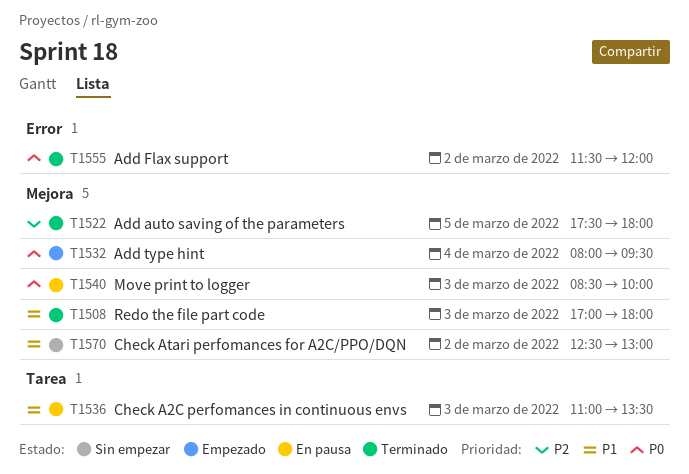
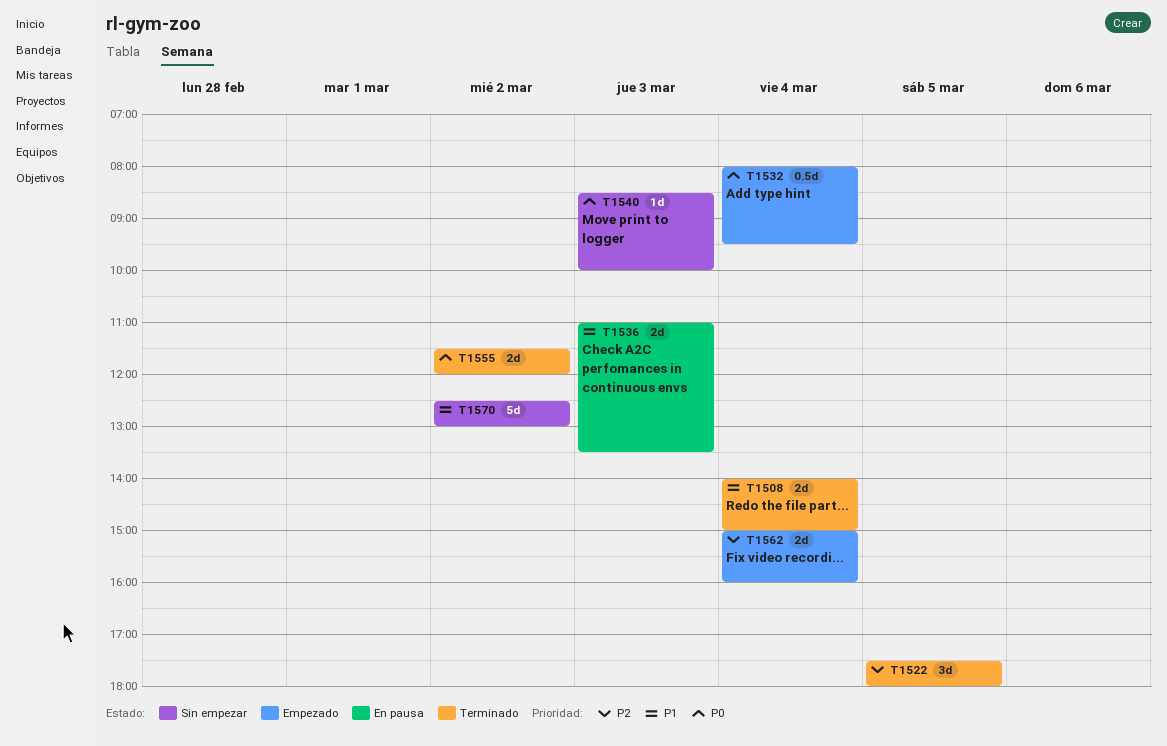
T1508, day: Mar 3 -> Mar 4
T1508, begins: 17:00 -> 14:00
T1508, ends: 18:00 -> 15:00
T1540, status: En pausa -> Sin empezar
T1562: none -> present

